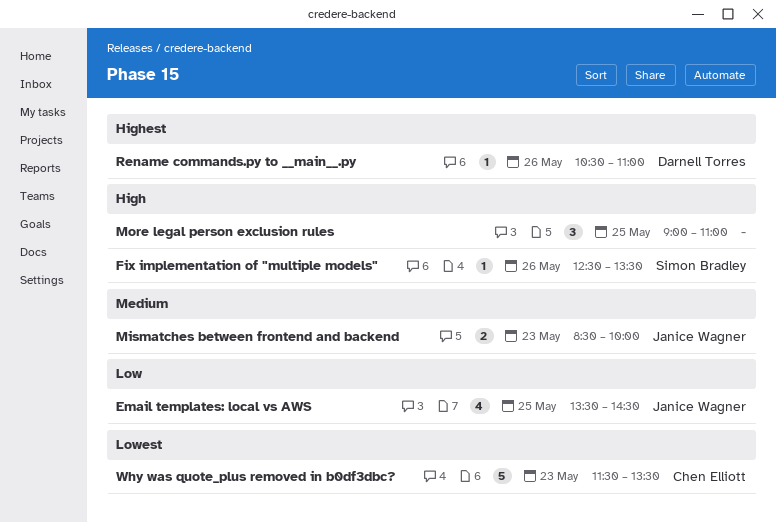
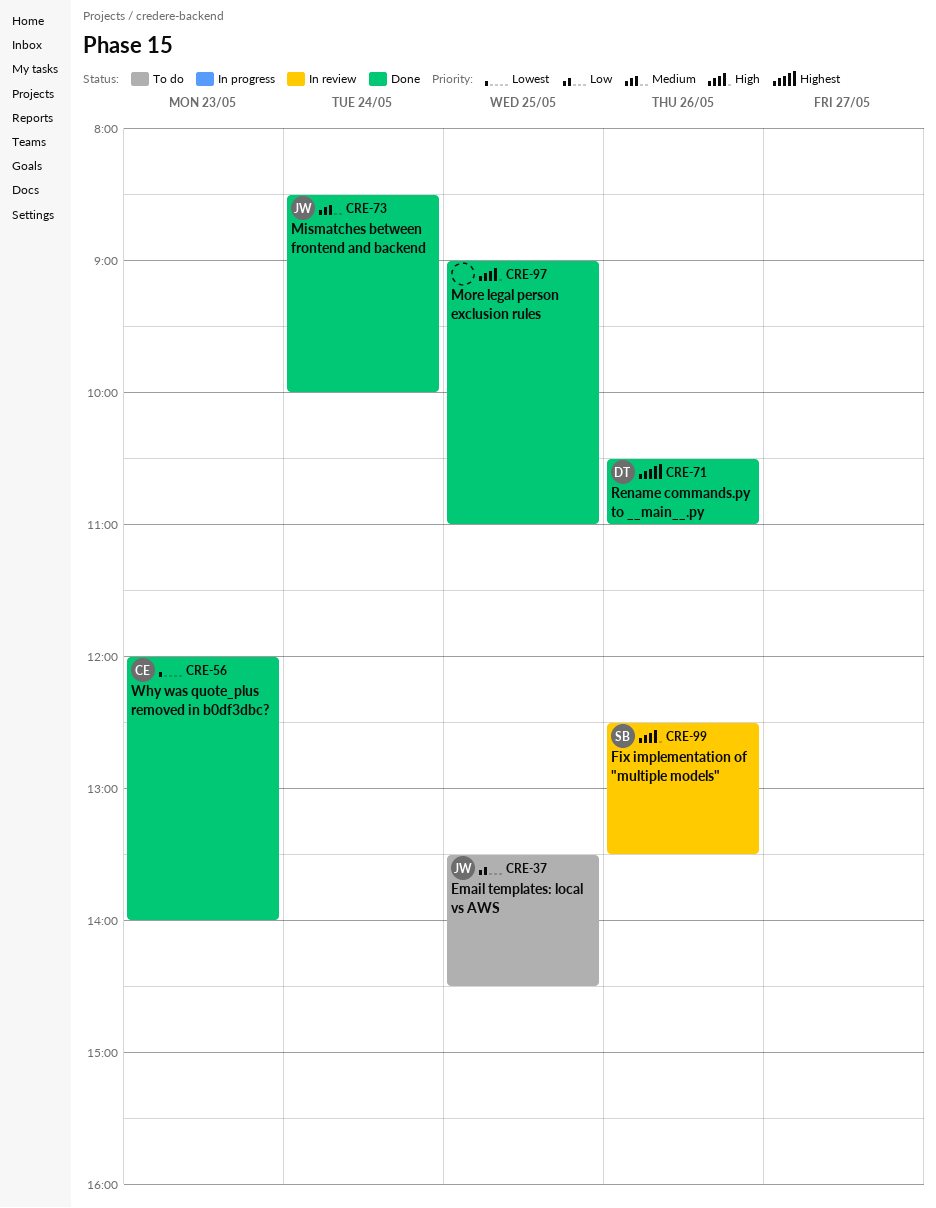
Mismatches between frontend and backend, day: May 23 -> May 24
Why was quote_plus removed in b0df3dbc?, begins: 11:30 -> 12:00
Why was quote_plus removed in b0df3dbc?, ends: 13:30 -> 14:00

